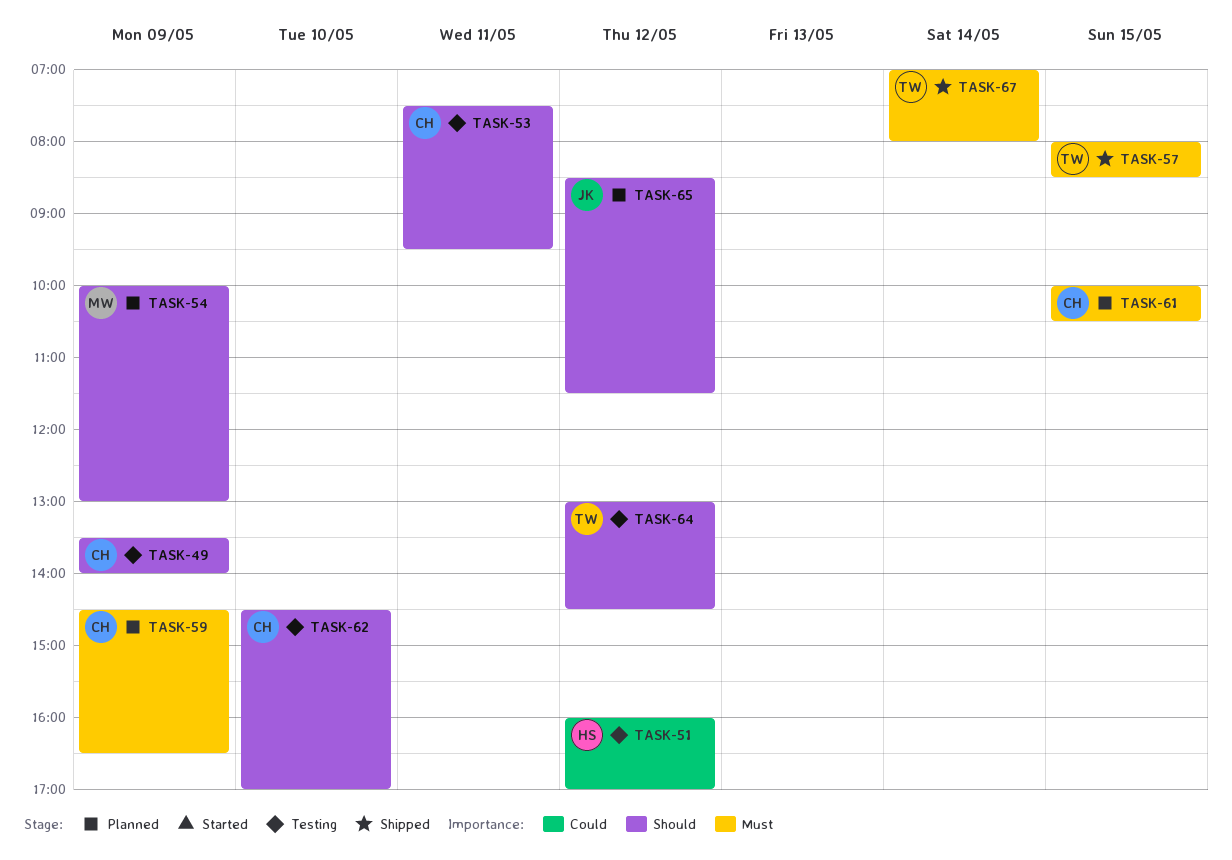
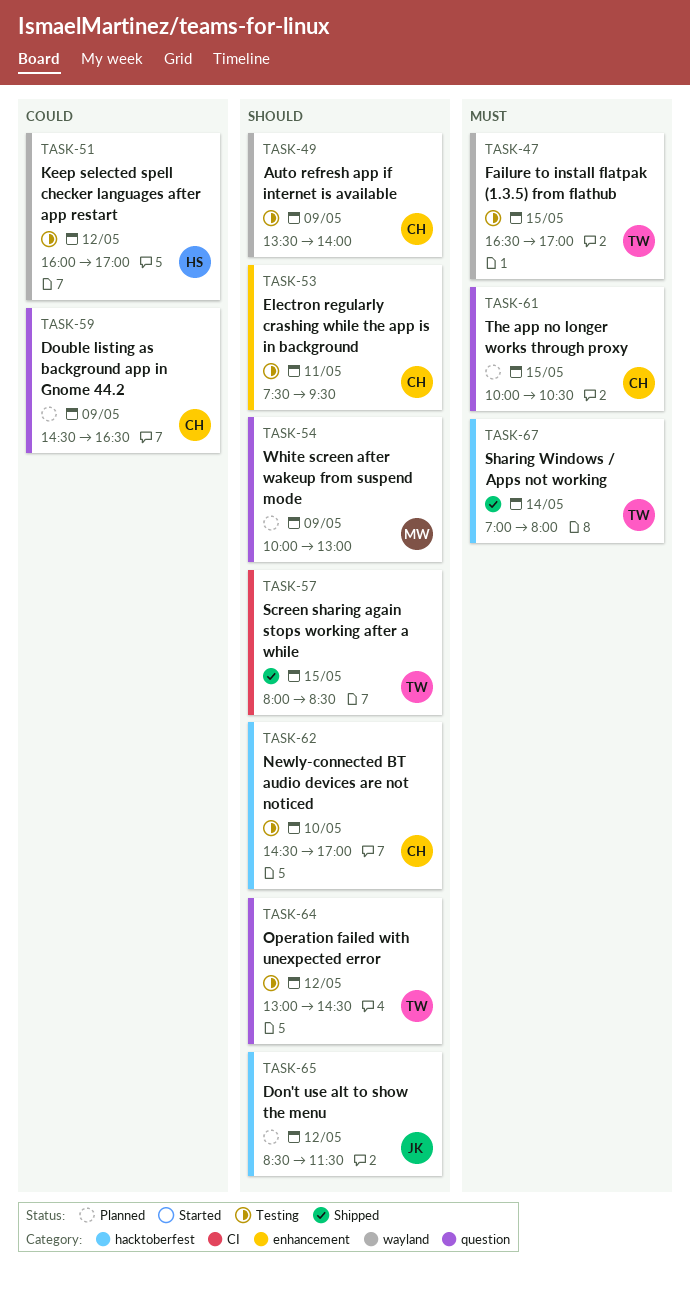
TASK-47: none -> present
TASK-57, priority: Must -> Should
TASK-59, priority: Must -> Could

